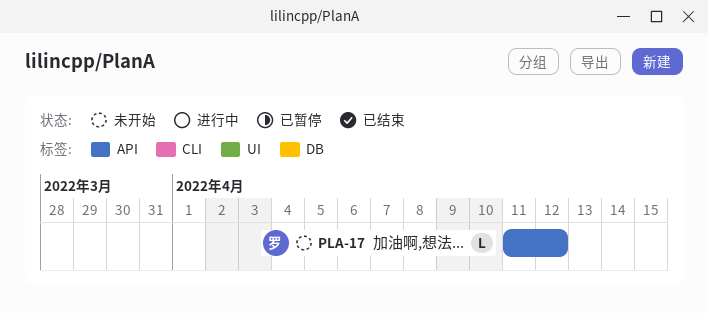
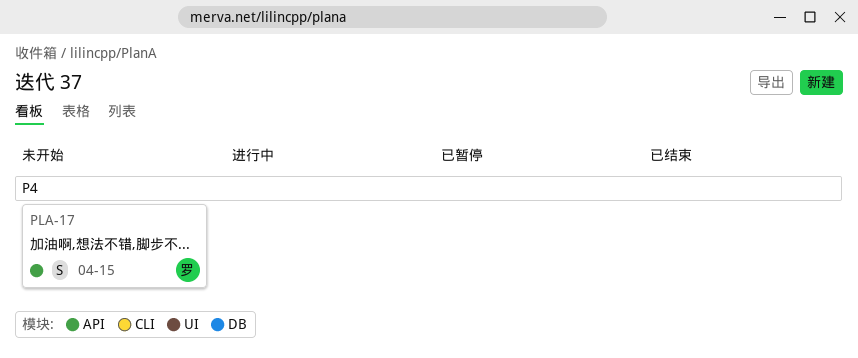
PLA-17, estimate: L -> S
PLA-17, due: Apr 12 -> Apr 15

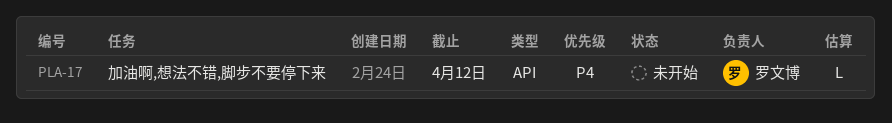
PLA-17, estimate: S -> L
PLA-17, due: Apr 15 -> Apr 12

